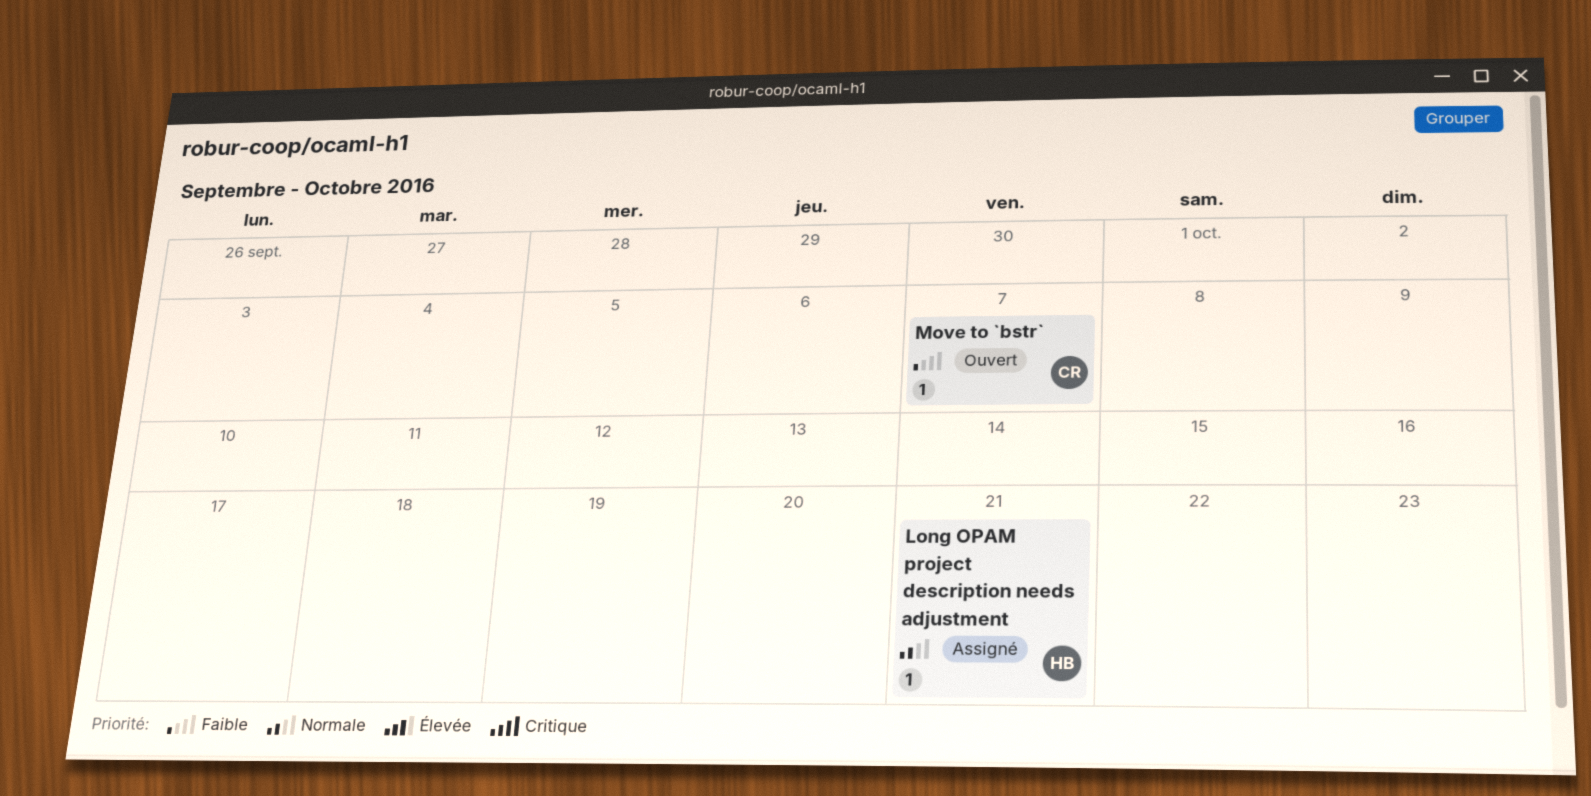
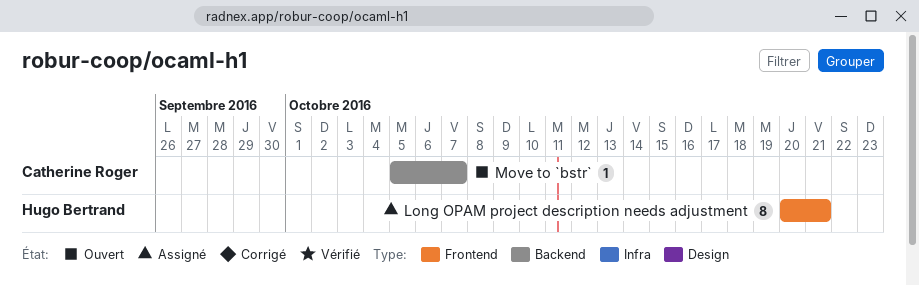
Long OPAM project description needs adjustment, estimate: 1 -> 8

